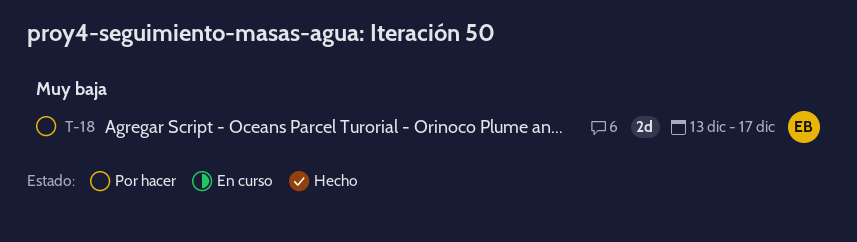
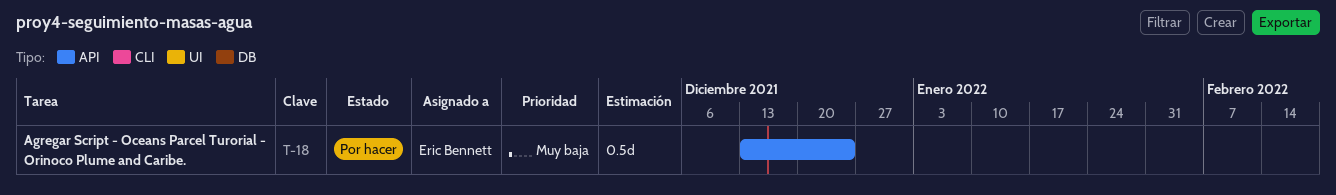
T-18, estimate: 2d -> 0.5d
T-18, due: Dec 17 -> Dec 24

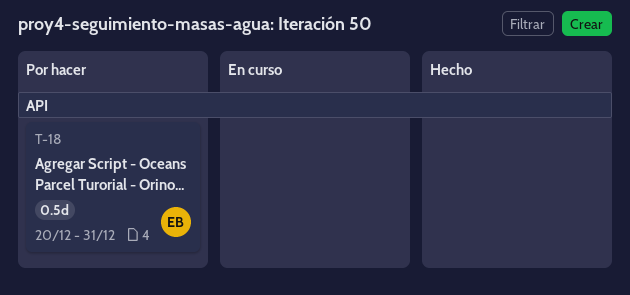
T-18, start: Dec 13 -> Dec 20
T-18, due: Dec 24 -> Dec 31

